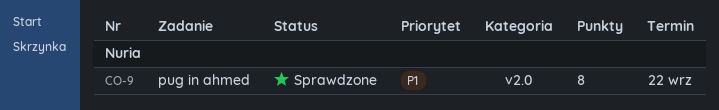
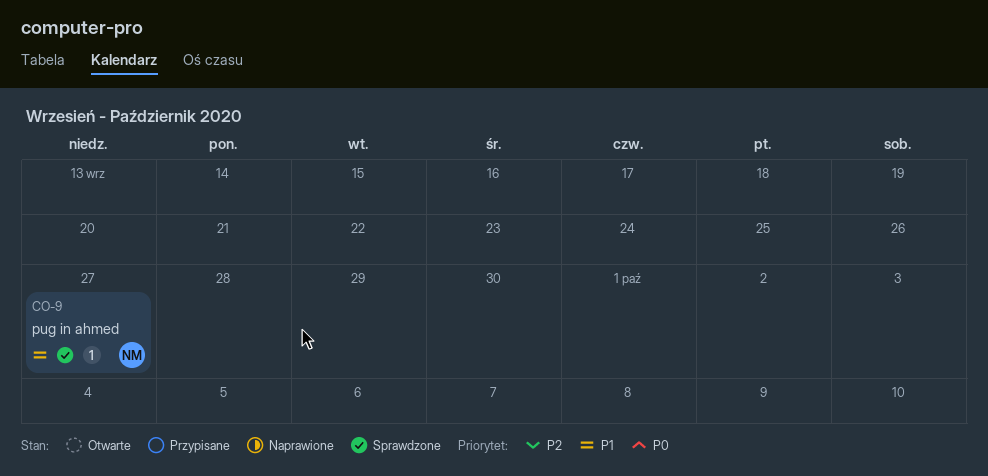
CO-9, estimate: 8 -> 1
CO-9, due: Sep 22 -> Sep 27

